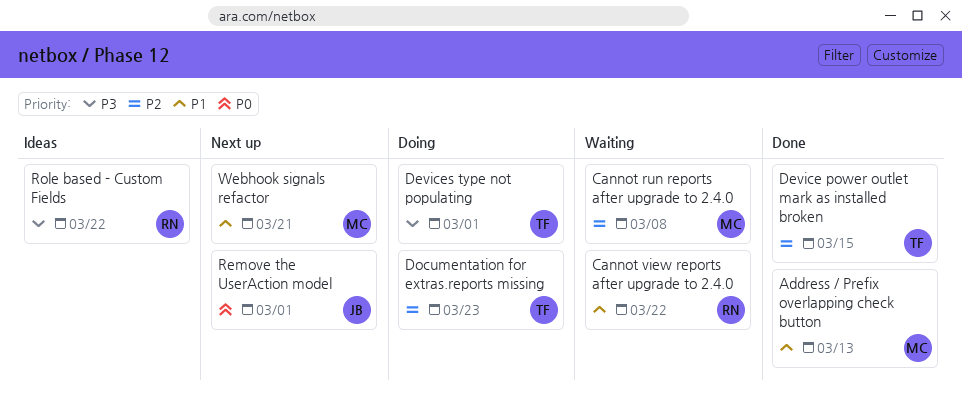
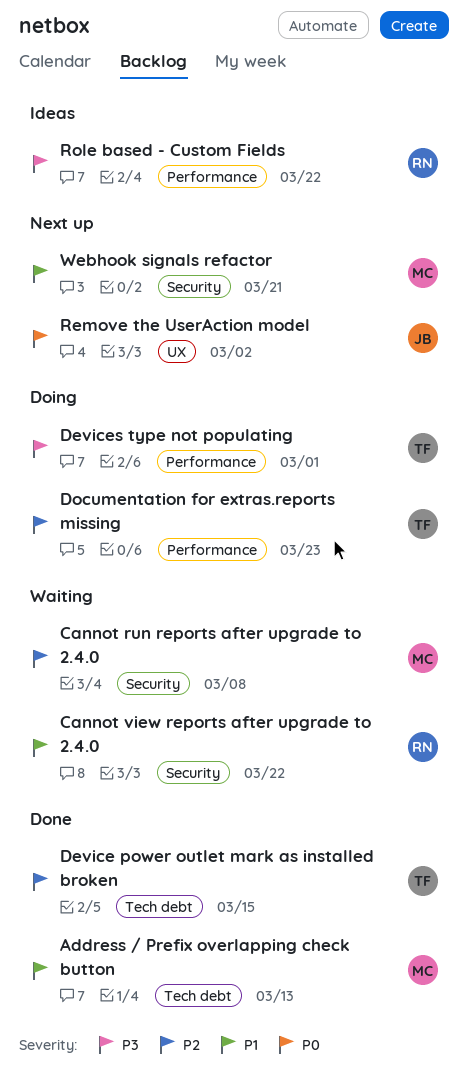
Remove the UserAction model, due: Mar 1 -> Mar 2

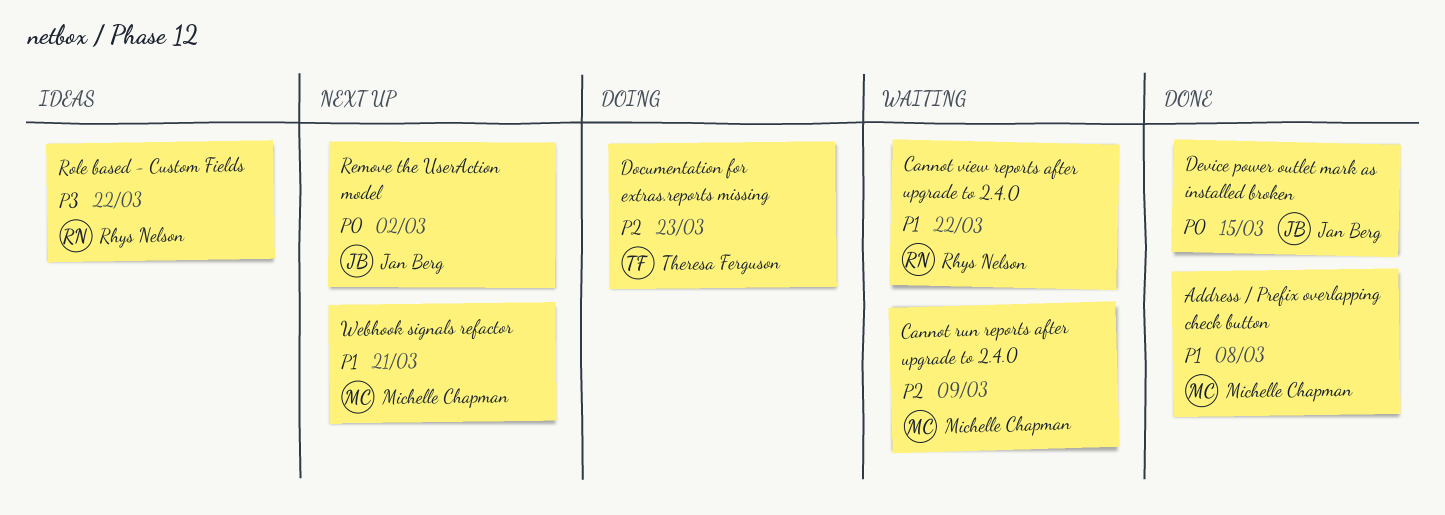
Address / Prefix overlapping check button, due: Mar 13 -> Mar 8
Cannot run reports after upgrade to 2.4.0, due: Mar 8 -> Mar 9
Device power outlet mark as installed broken, owner: Theresa Ferguson -> Jan Berg
Device power outlet mark as installed broken, priority: P2 -> P0
Devices type not populating: present -> none

